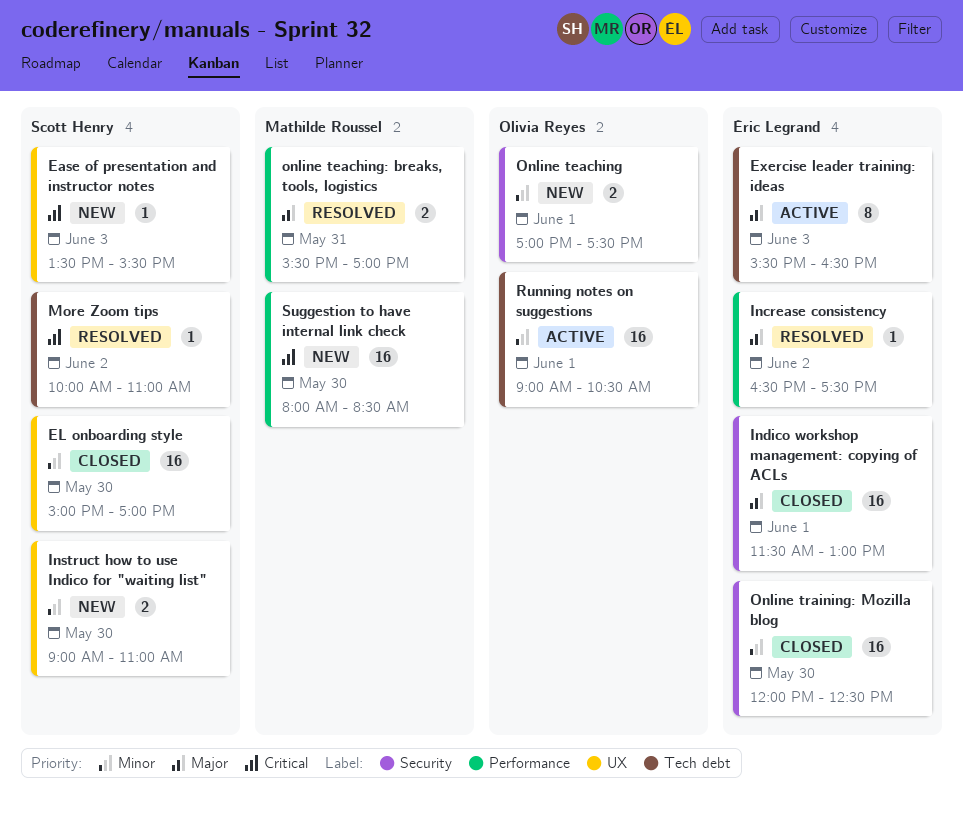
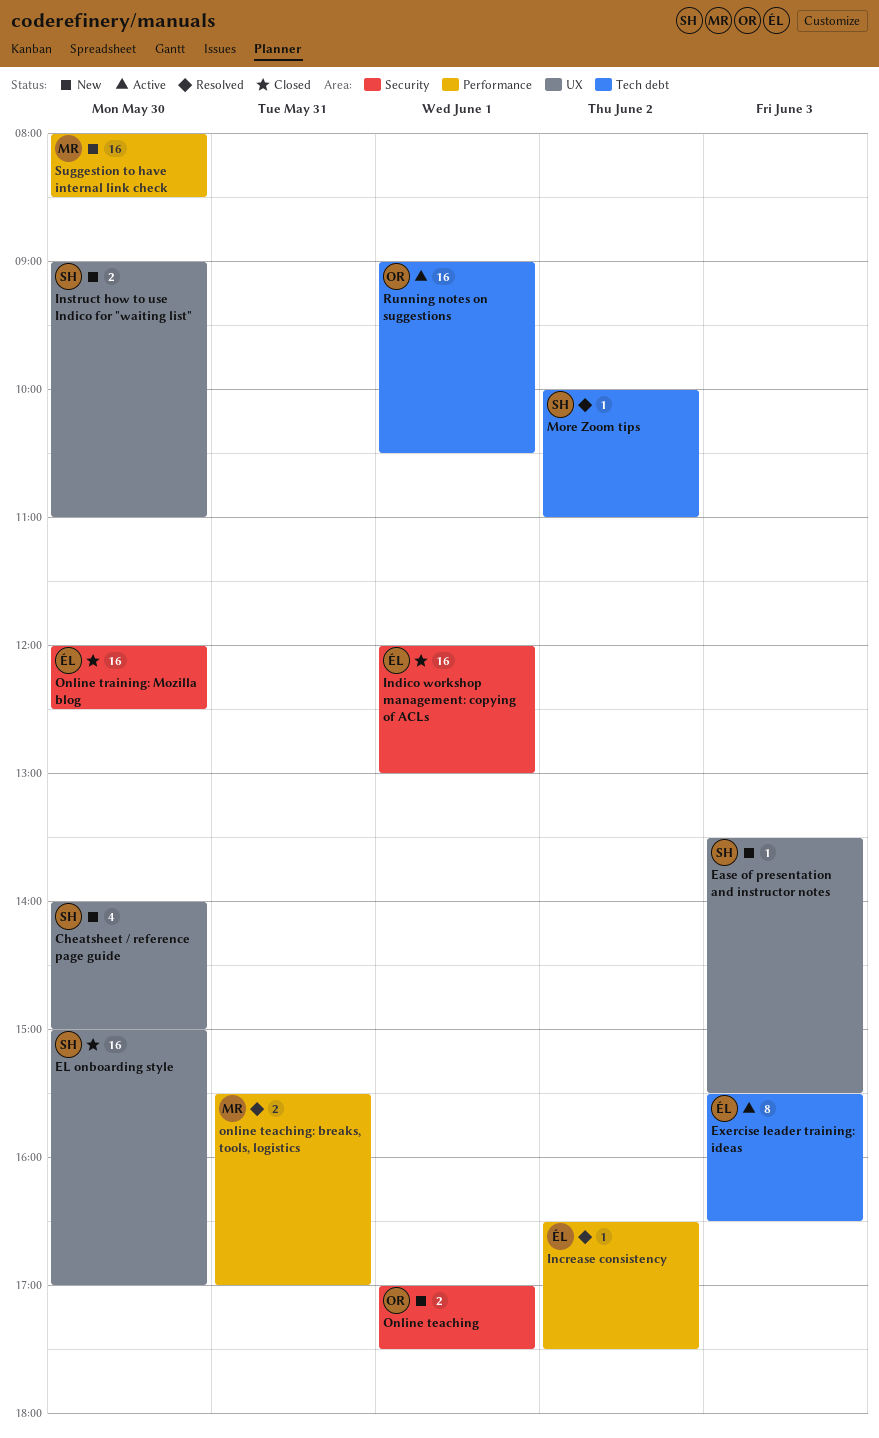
Cheatsheet / reference page guide: none -> present
Indico workshop management: copying of ACLs, begins: 11:30 -> 12:00

